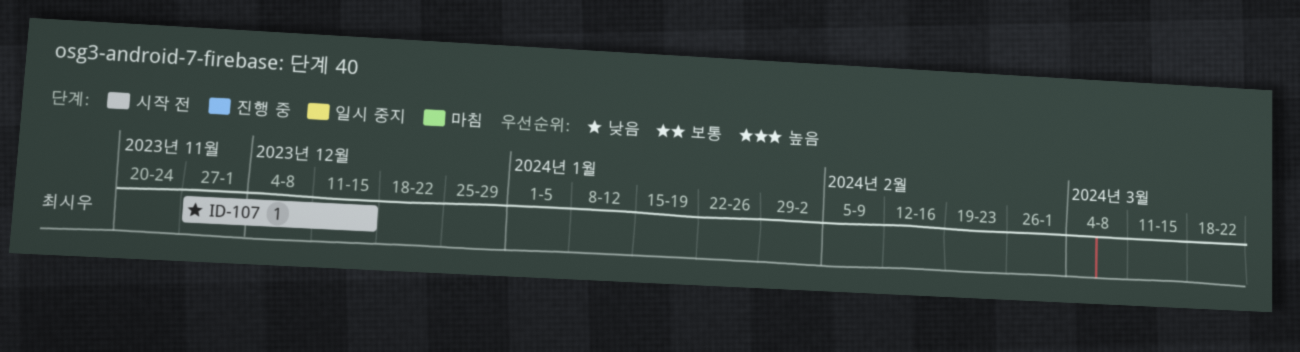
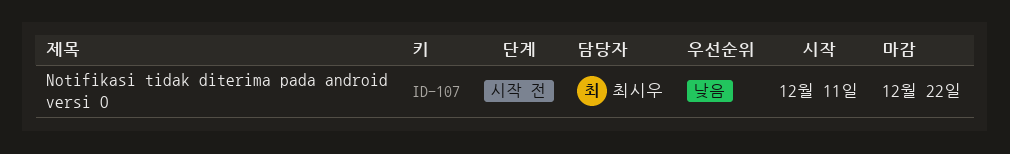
ID-107, start: Nov 27 -> Dec 11
ID-107, due: Dec 15 -> Dec 22

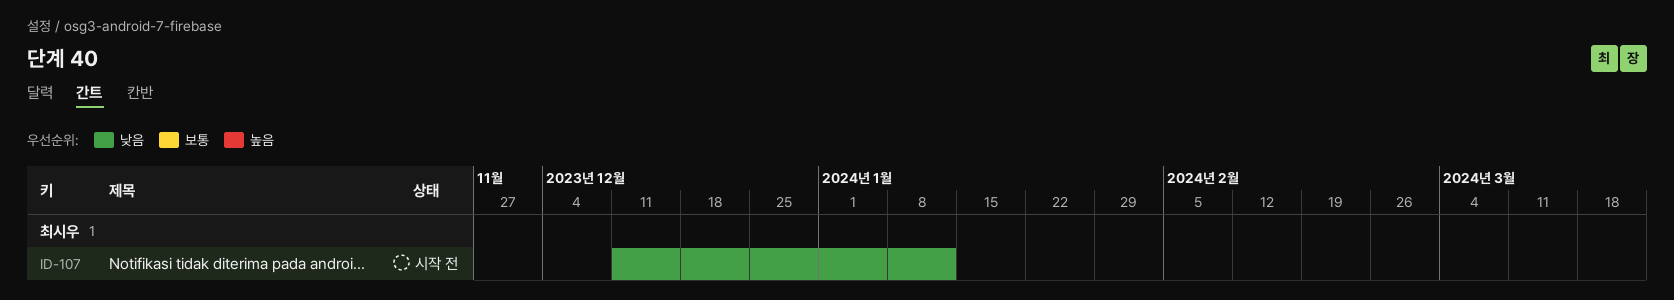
ID-107, due: Dec 22 -> Jan 12

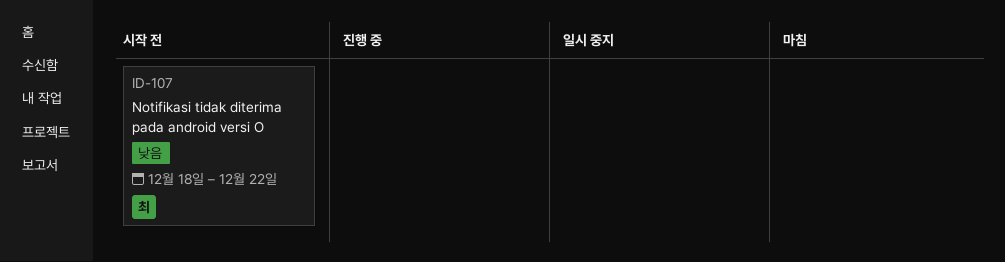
ID-107, start: Dec 11 -> Dec 18
ID-107, due: Jan 12 -> Dec 22

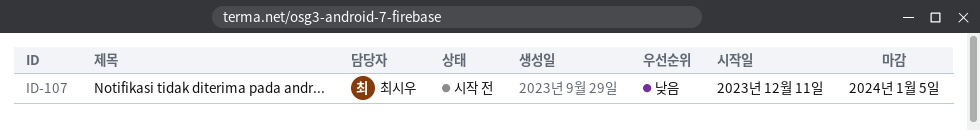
ID-107, start: Dec 18 -> Dec 11
ID-107, due: Dec 22 -> Jan 5

